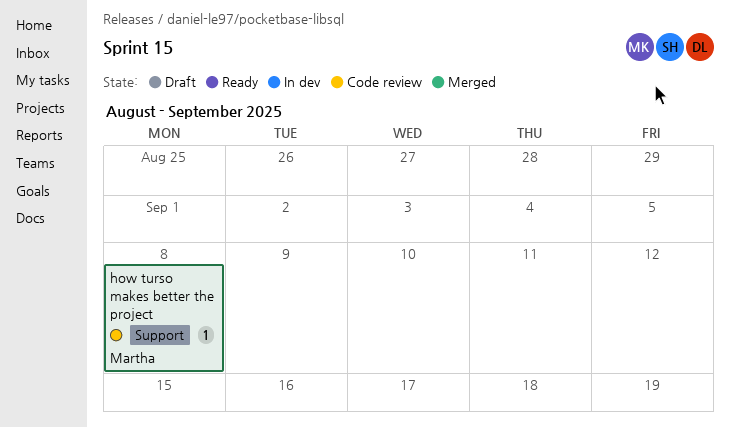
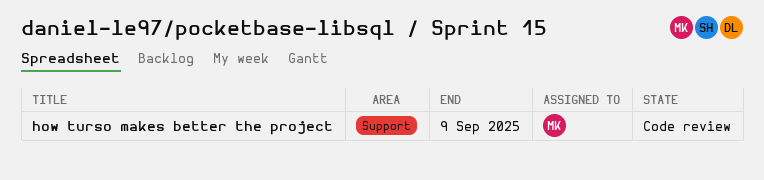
how turso makes better the project, due: Sep 8 -> Sep 9

